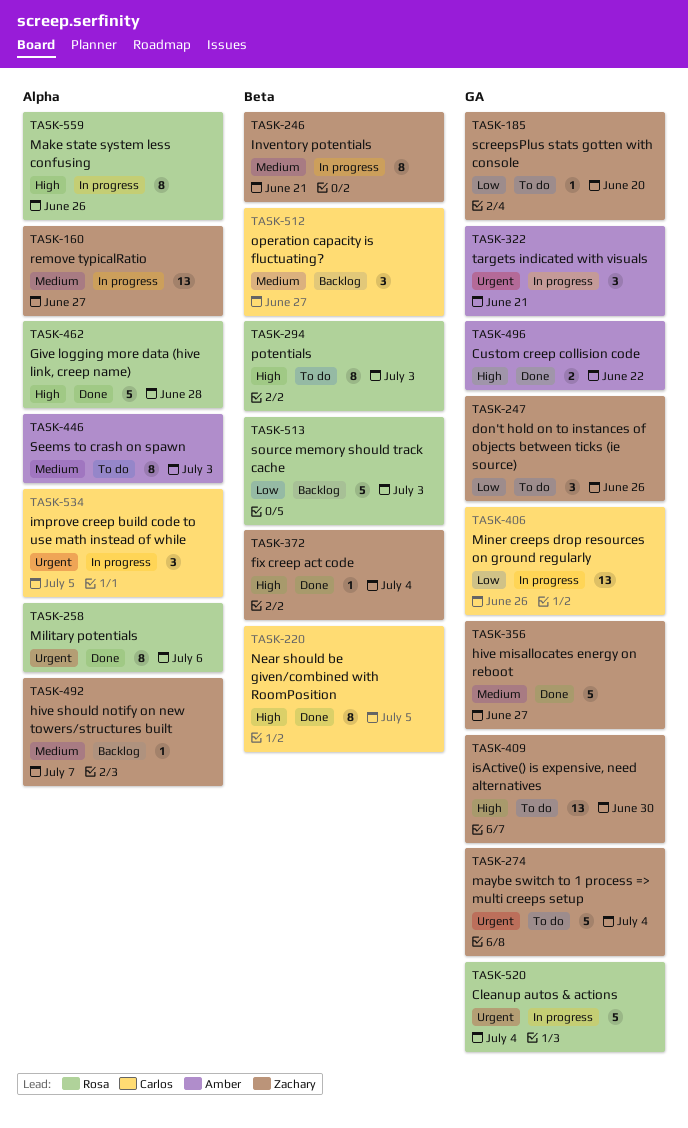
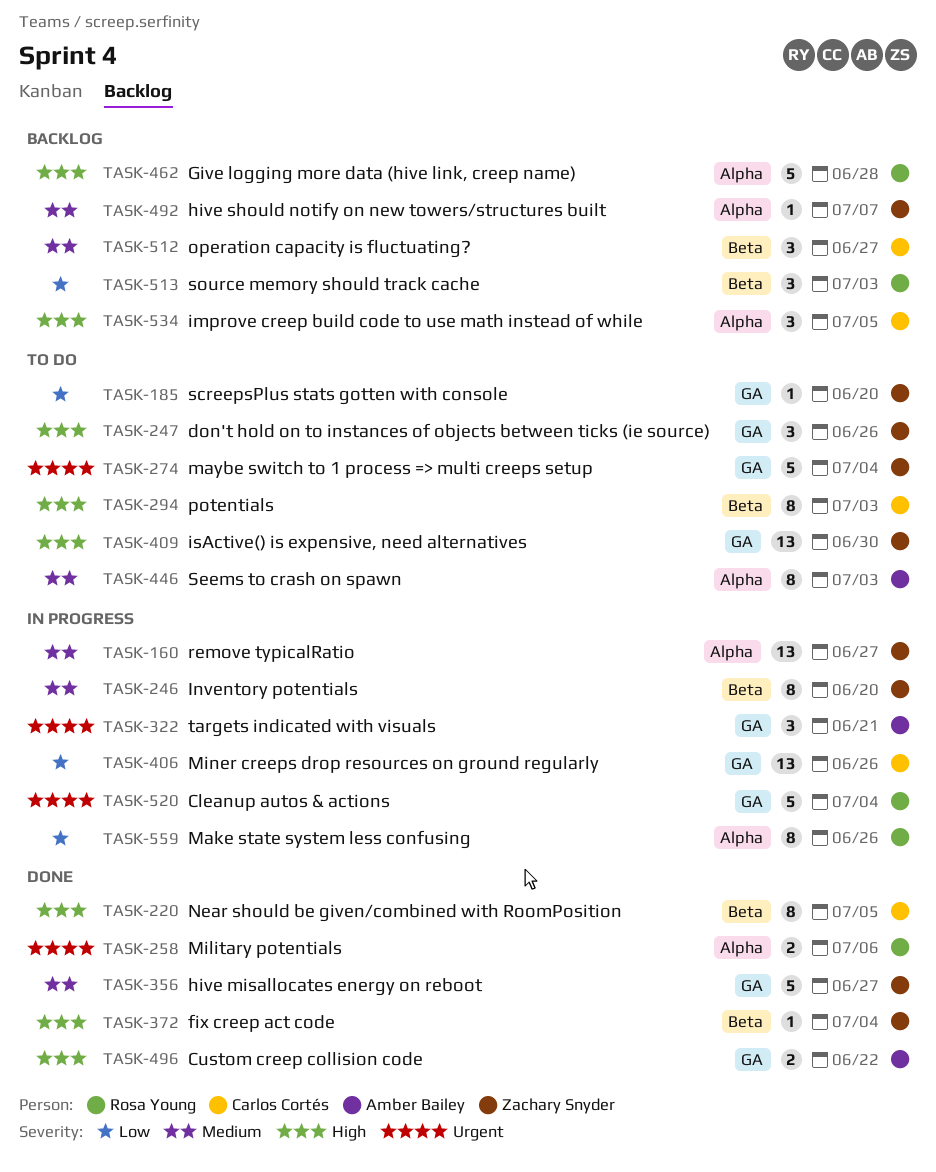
TASK-246, due: Jun 21 -> Jun 20
TASK-247, priority: Low -> High
TASK-258, estimate: 8 -> 2
TASK-294, owner: Rosa Young -> Carlos Cortés
TASK-462, status: Done -> Backlog
TASK-513, estimate: 5 -> 3
TASK-534, status: In progress -> Backlog
TASK-534, priority: Urgent -> High
TASK-559, priority: High -> Low

